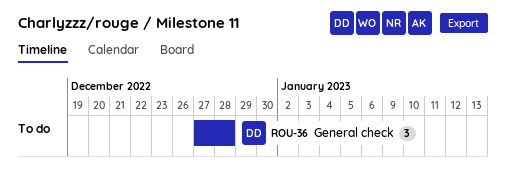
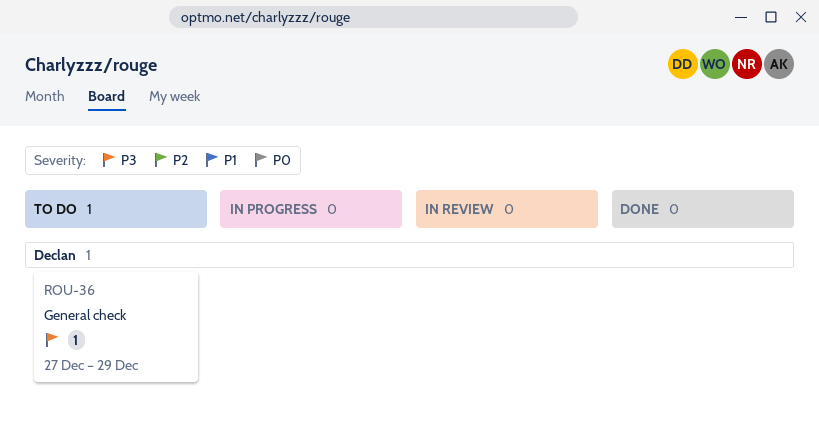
ROU-36, estimate: 3 -> 1
ROU-36, due: Dec 28 -> Dec 29

